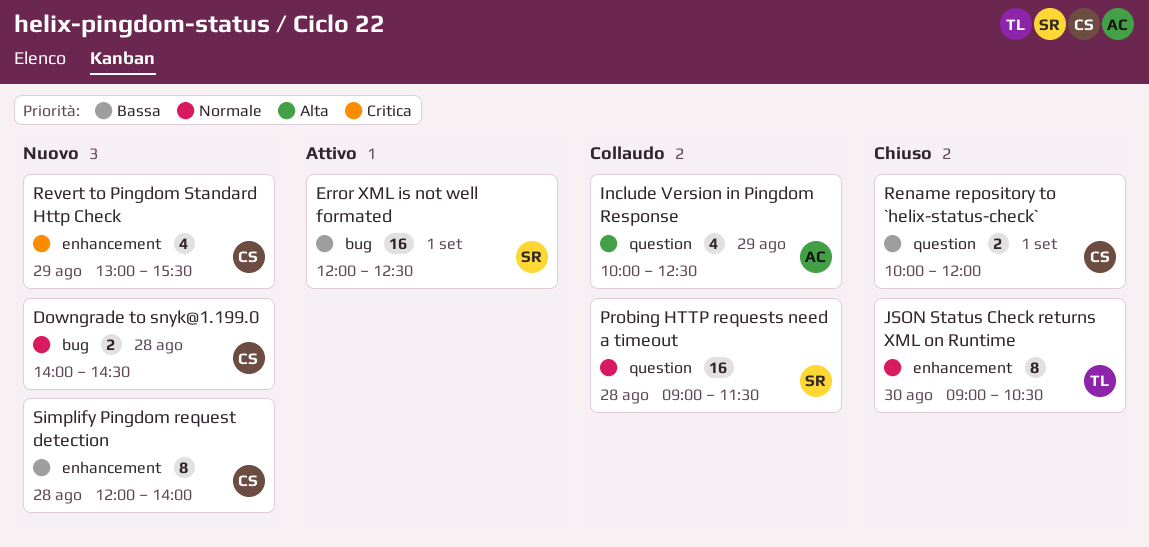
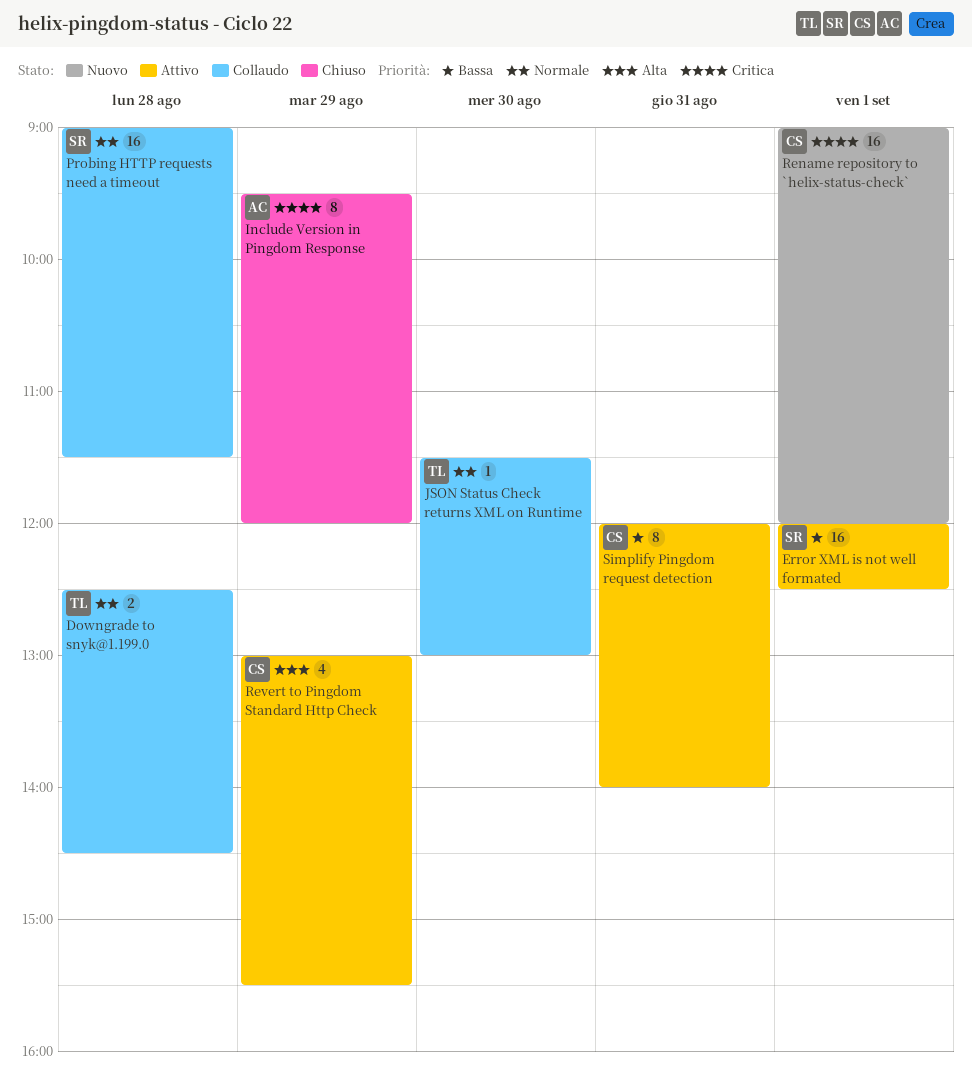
Downgrade to snyk@1.199.0, status: Nuovo -> Collaudo
Downgrade to snyk@1.199.0, owner: CS -> TL
Downgrade to snyk@1.199.0, begins: 14:00 -> 12:30
Include Version in Pingdom Response, status: Collaudo -> Chiuso
Include Version in Pingdom Response, priority: Alta -> Critica
Include Version in Pingdom Response, estimate: 4 -> 8
Include Version in Pingdom Response, begins: 10:00 -> 09:30
Include Version in Pingdom Response, ends: 12:30 -> 12:00
JSON Status Check returns XML on Runtime, status: Chiuso -> Collaudo
JSON Status Check returns XML on Runtime, estimate: 8 -> 1
JSON Status Check returns XML on Runtime, begins: 09:00 -> 11:30
JSON Status Check returns XML on Runtime, ends: 10:30 -> 13:00
Rename repository to `helix-status-check`, status: Chiuso -> Nuovo
Rename repository to `helix-status-check`, priority: Bassa -> Critica
Rename repository to `helix-status-check`, estimate: 2 -> 16
Rename repository to `helix-status-check`, begins: 10:00 -> 09:00
Revert to Pingdom Standard Http Check, status: Nuovo -> Attivo
Revert to Pingdom Standard Http Check, priority: Critica -> Alta
Simplify Pingdom request detection, status: Nuovo -> Attivo
Simplify Pingdom request detection, day: Aug 28 -> Aug 31

